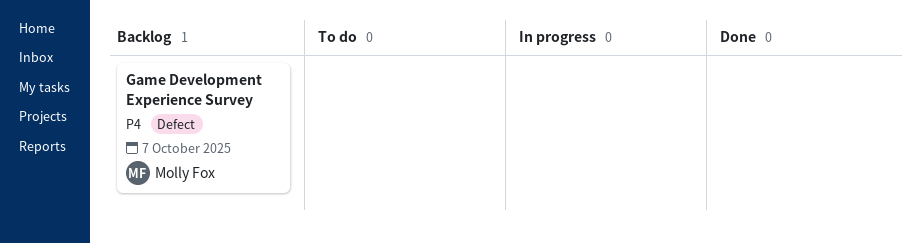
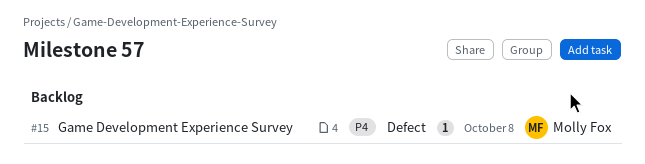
Game Development Experience Survey, due: Oct 7 -> Oct 8

